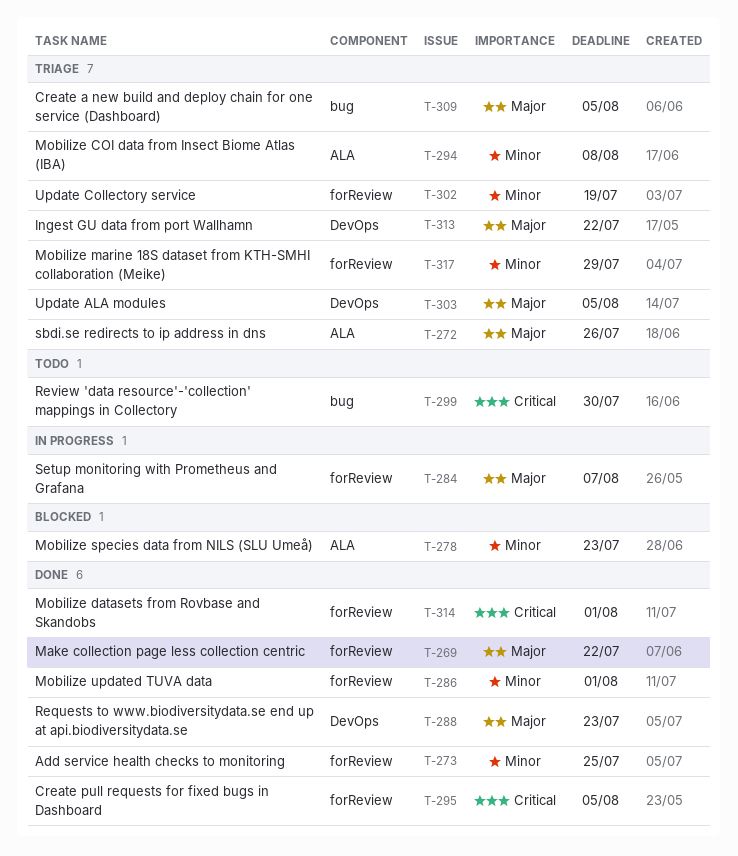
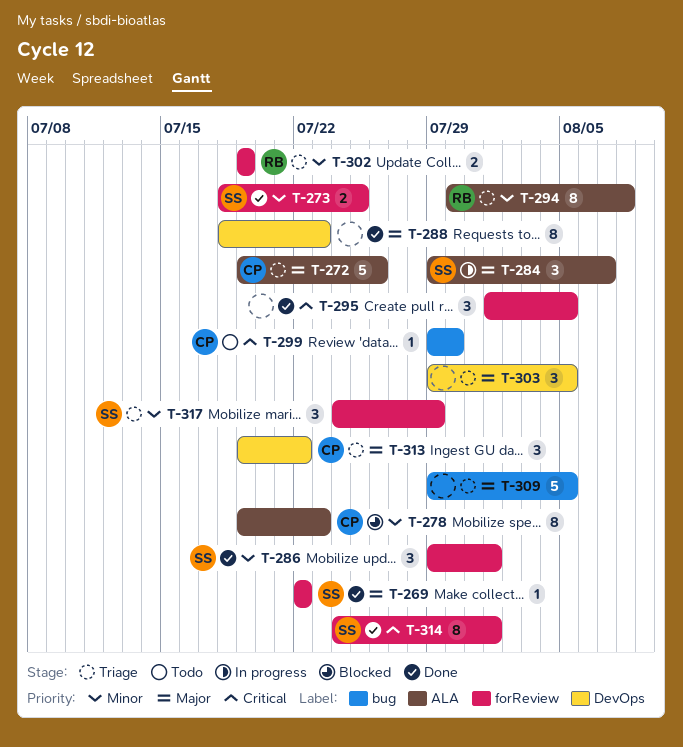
T-284, label: forReview -> ALA

